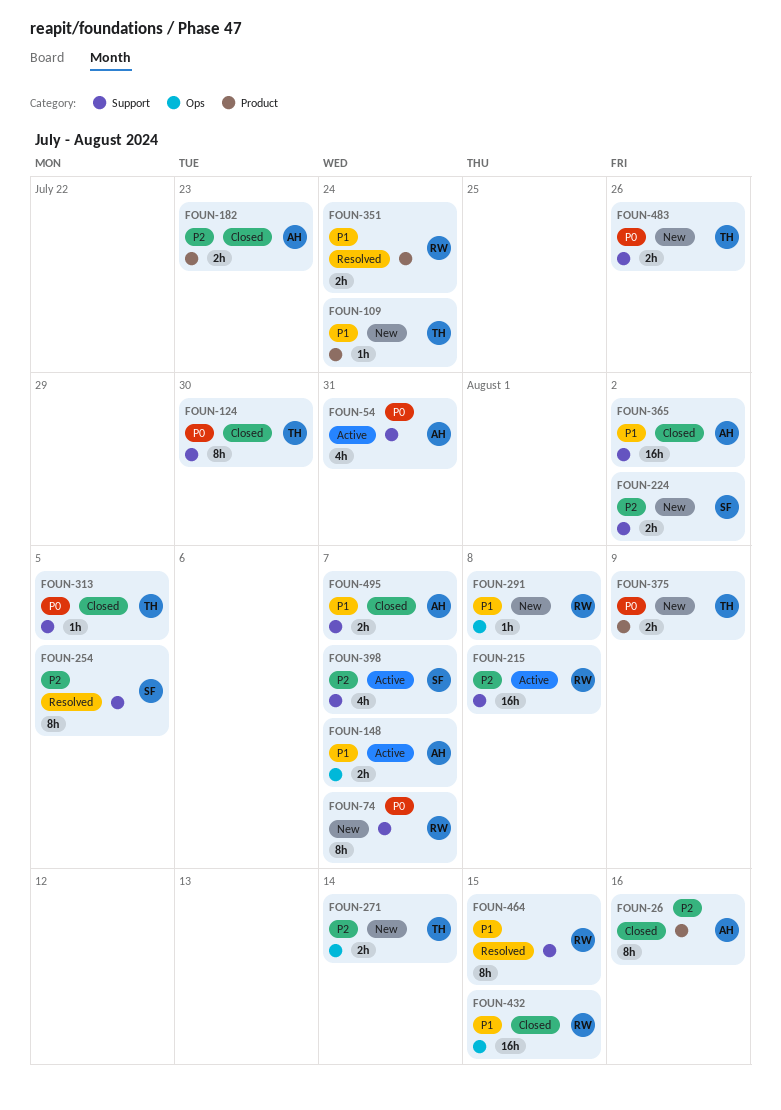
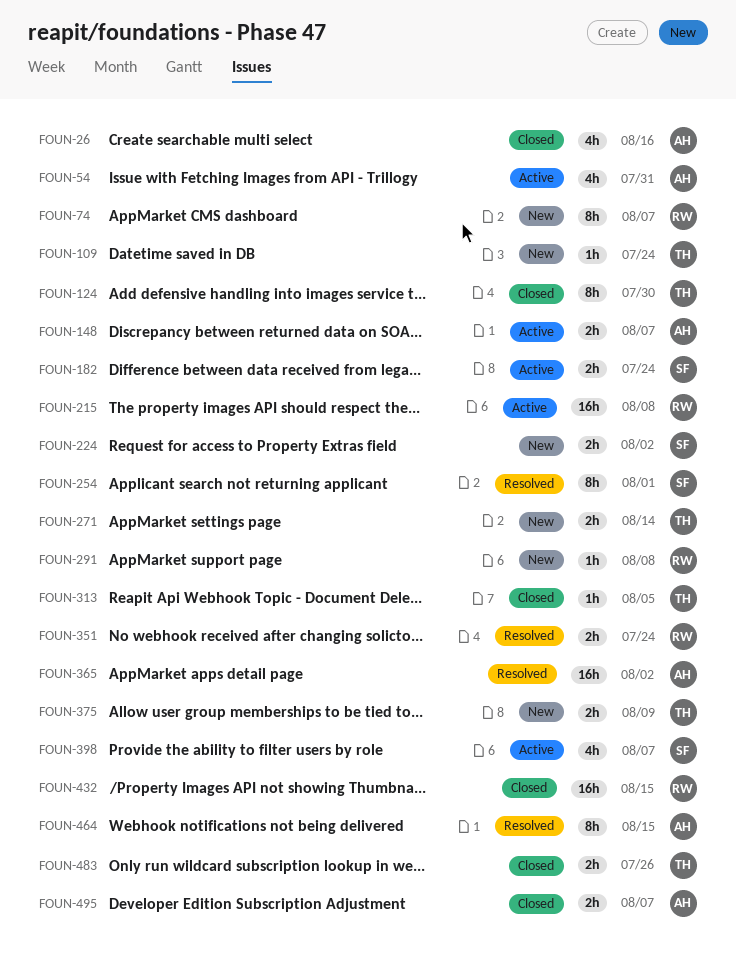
FOUN-26, estimate: 8h -> 4h
FOUN-182, status: Closed -> Active
FOUN-182, owner: AH -> SF
FOUN-182, due: Jul 23 -> Jul 24
FOUN-254, due: Aug 5 -> Aug 1
FOUN-365, status: Closed -> Resolved
FOUN-464, owner: RW -> AH
FOUN-483, status: New -> Closed

